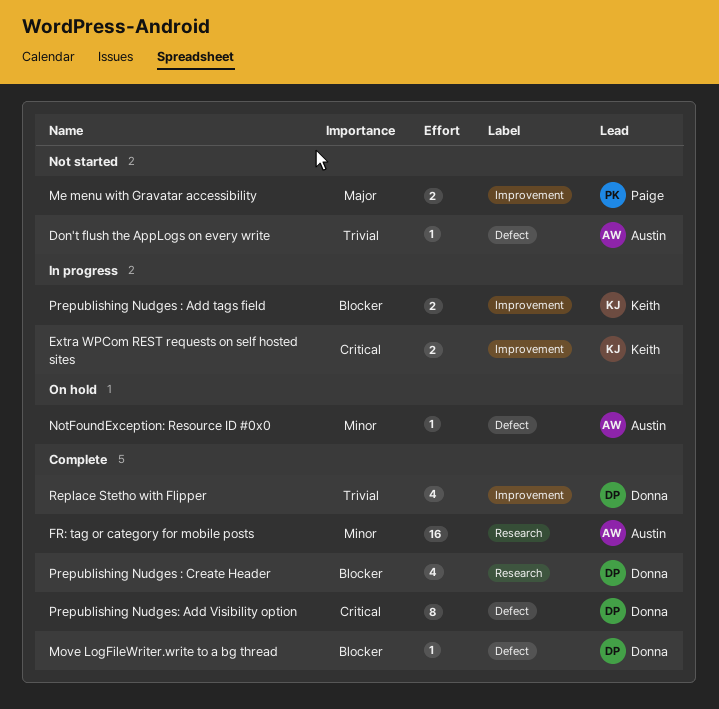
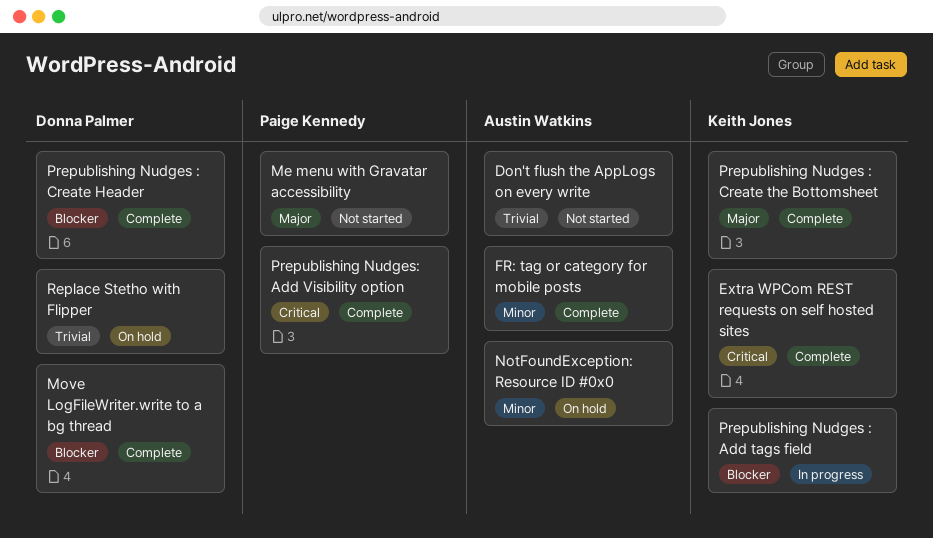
Extra WPCom REST requests on self hosted sites, status: In progress -> Complete
Prepublishing Nudges : Create the Bottomsheet: none -> present
Prepublishing Nudges: Add Visibility option, owner: Donna Palmer -> Paige Kennedy
Replace Stetho with Flipper, status: Complete -> On hold

